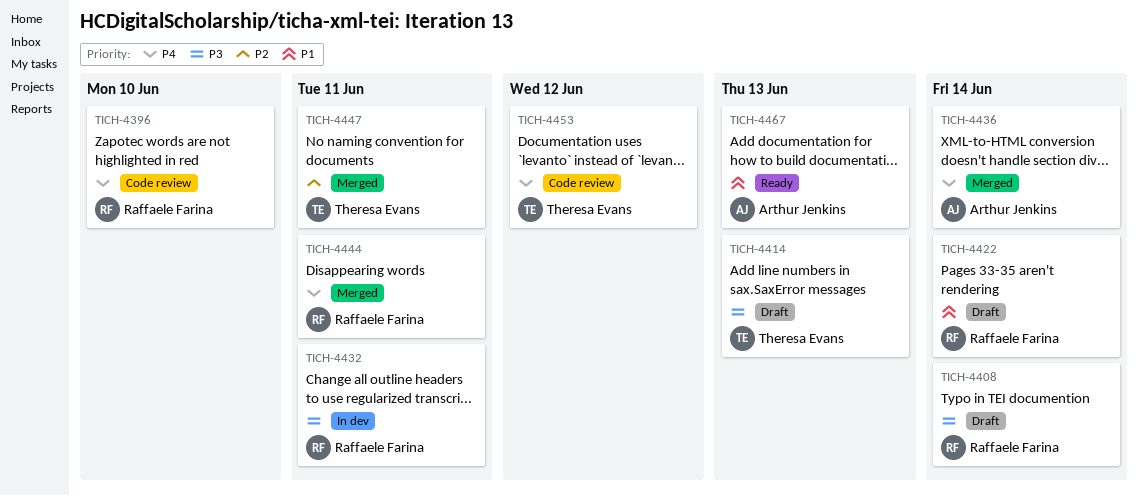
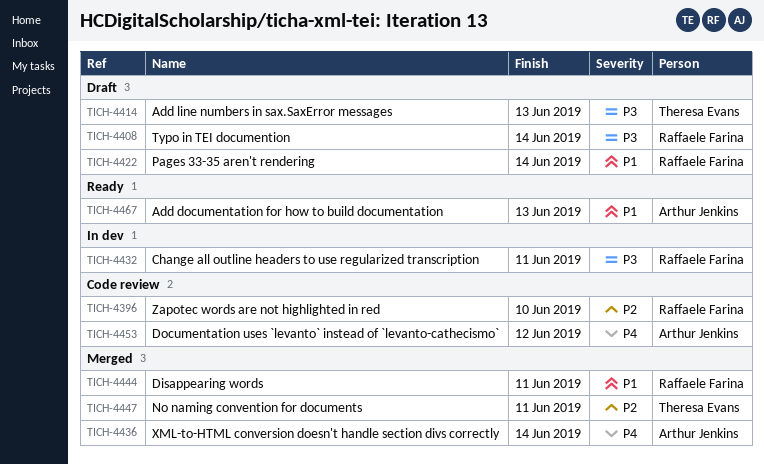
TICH-4396, priority: P4 -> P2
TICH-4444, priority: P4 -> P1
TICH-4453, owner: Theresa Evans -> Arthur Jenkins

